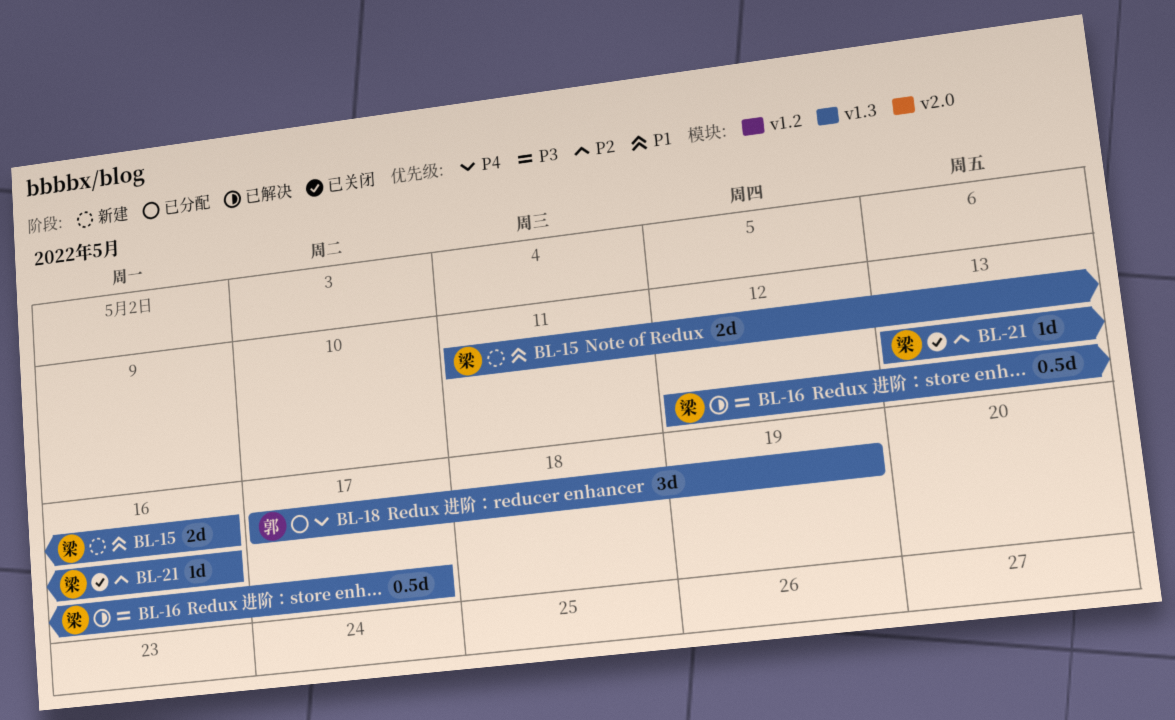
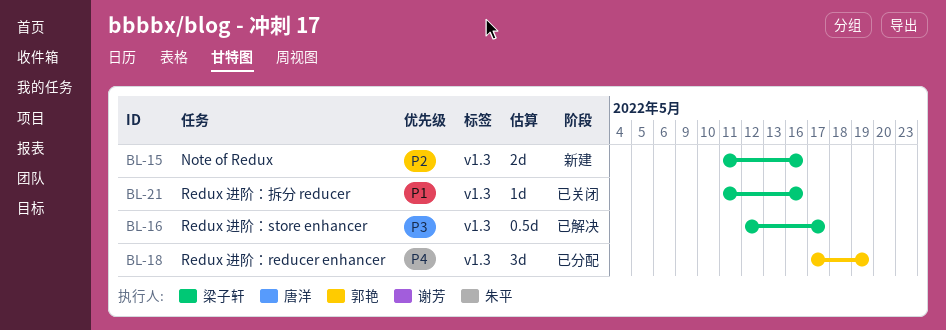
BL-15, priority: P1 -> P2
BL-21, priority: P2 -> P1
BL-21, start: May 13 -> May 11

